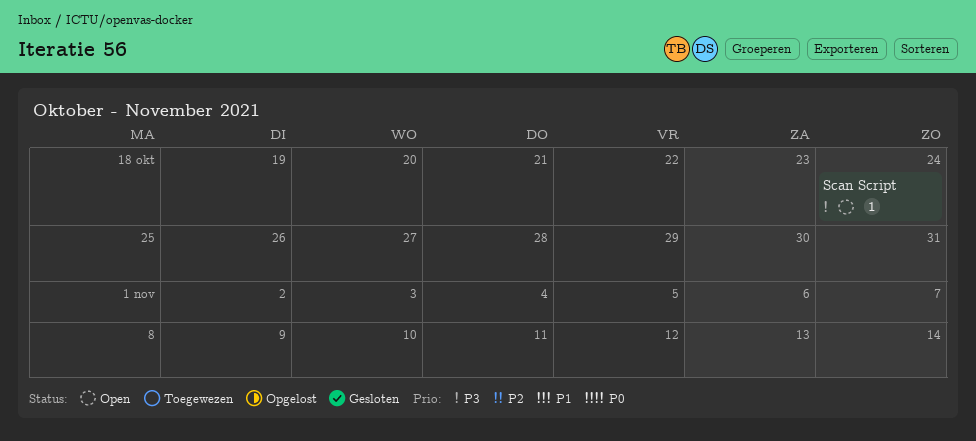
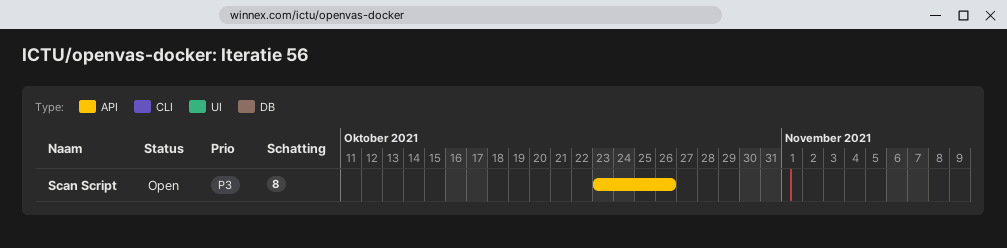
Scan Script, estimate: 1 -> 8
Scan Script, due: Oct 24 -> Oct 26

